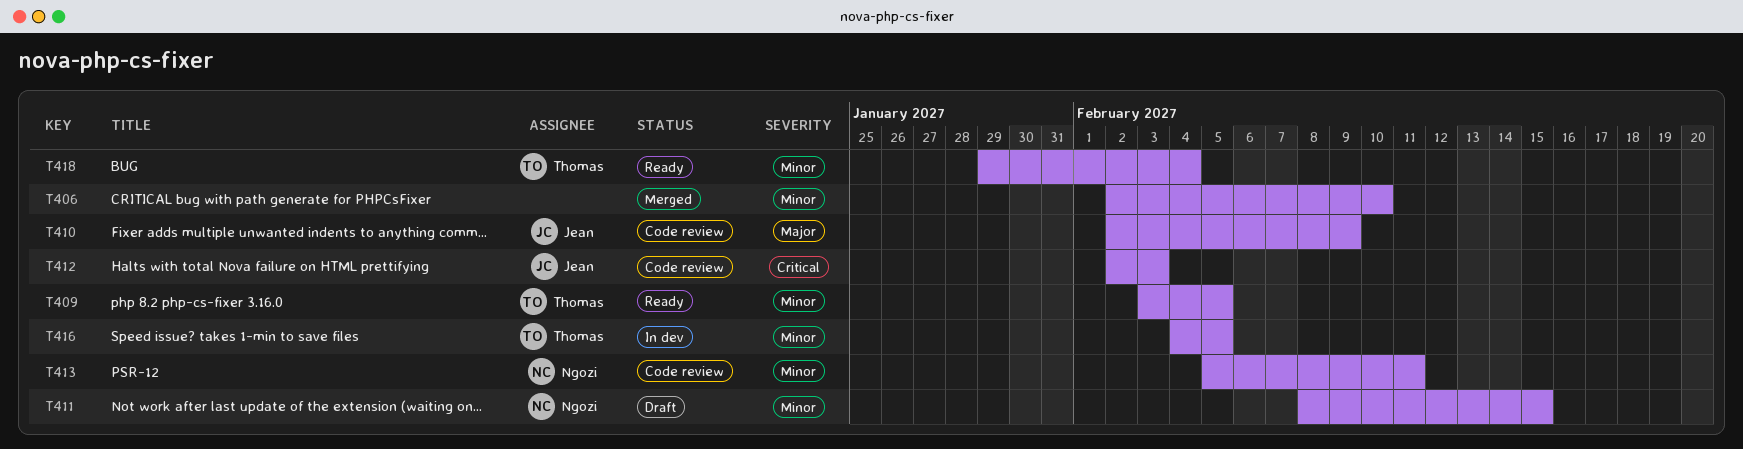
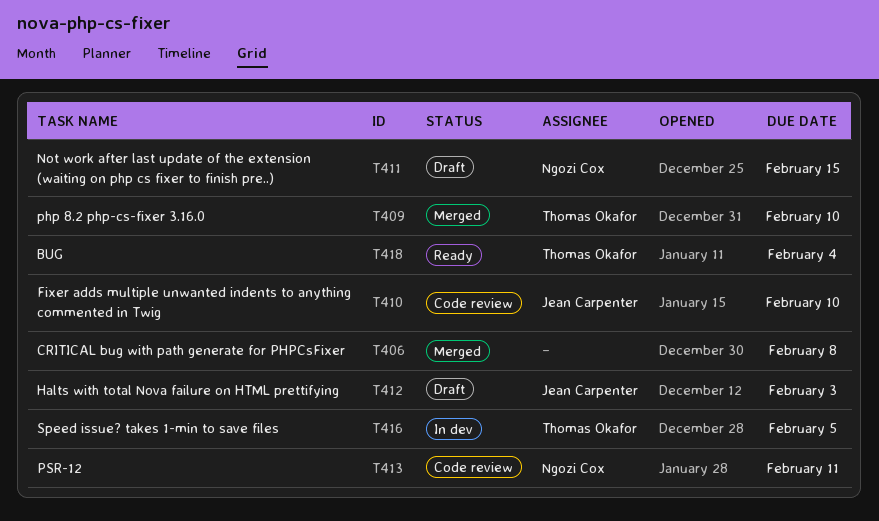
T406, due: Feb 10 -> Feb 8
T409, status: Ready -> Merged
T409, due: Feb 5 -> Feb 10
T410, due: Feb 9 -> Feb 10
T412, status: Code review -> Draft

